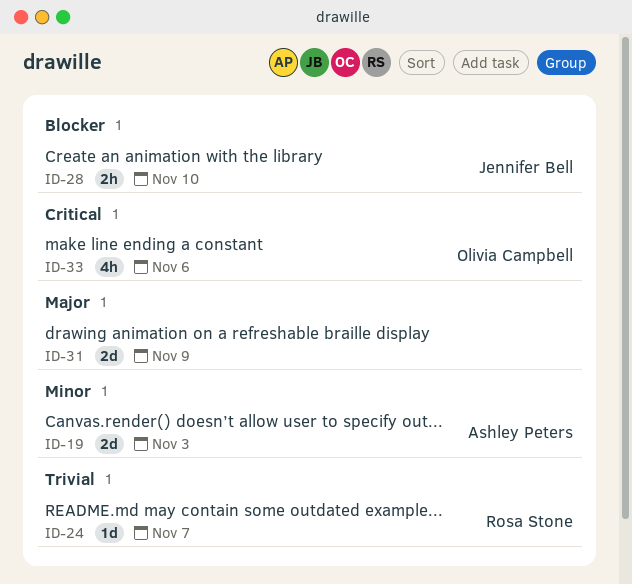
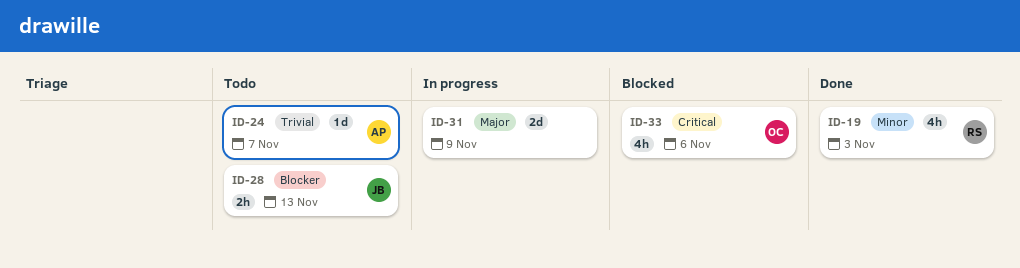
ID-19, owner: Ashley Peters -> Rosa Stone
ID-19, estimate: 2d -> 4h
ID-24, owner: Rosa Stone -> Ashley Peters
ID-28, due: Nov 10 -> Nov 13

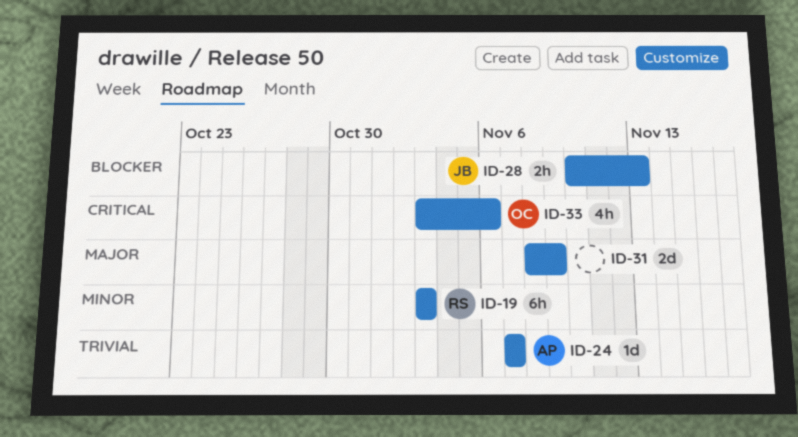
ID-19, estimate: 4h -> 6h

